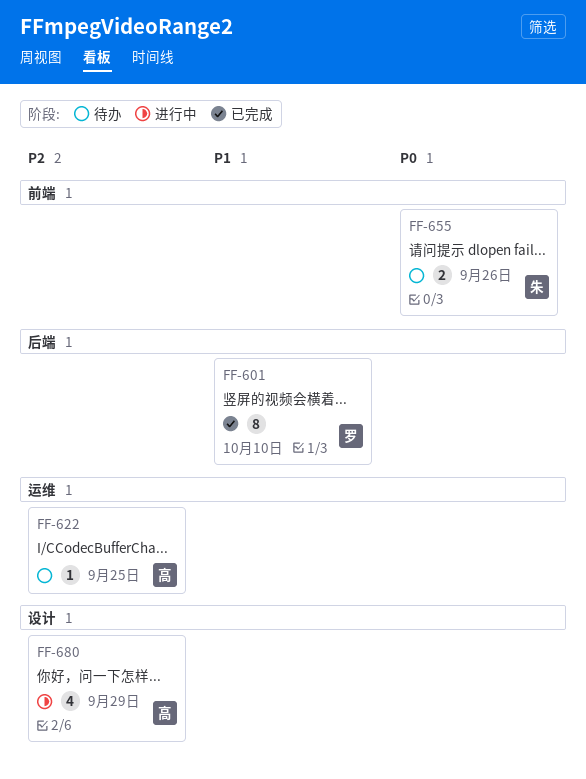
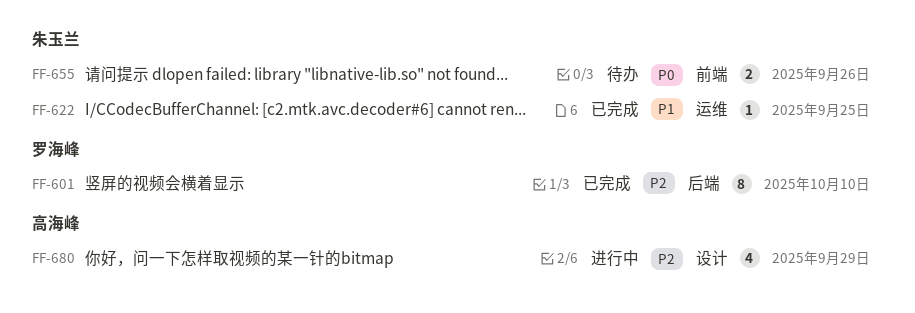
FF-601, priority: P1 -> P2
FF-622, status: 待办 -> 已完成
FF-622, owner: 高海峰 -> 朱玉兰
FF-622, priority: P2 -> P1

